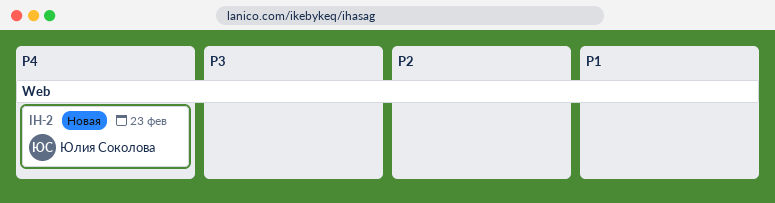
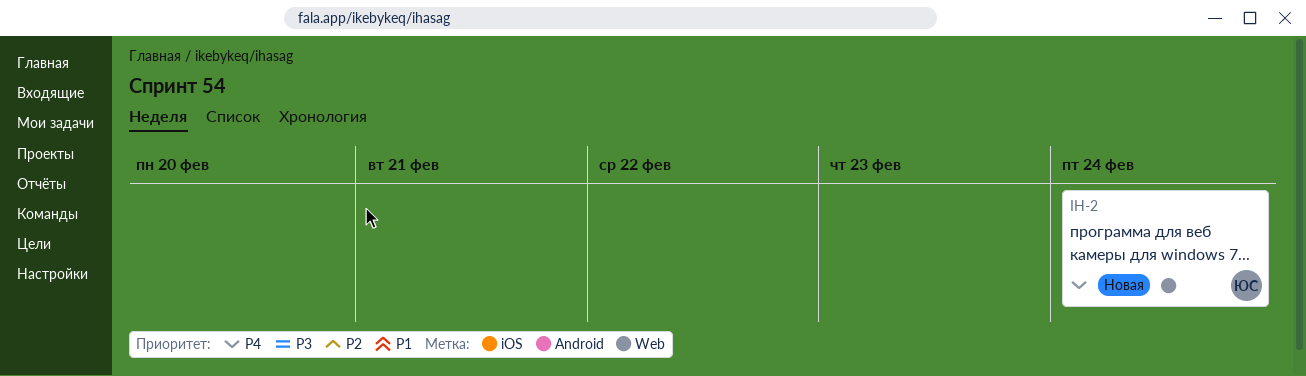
IH-2, due: Feb 23 -> Feb 24

